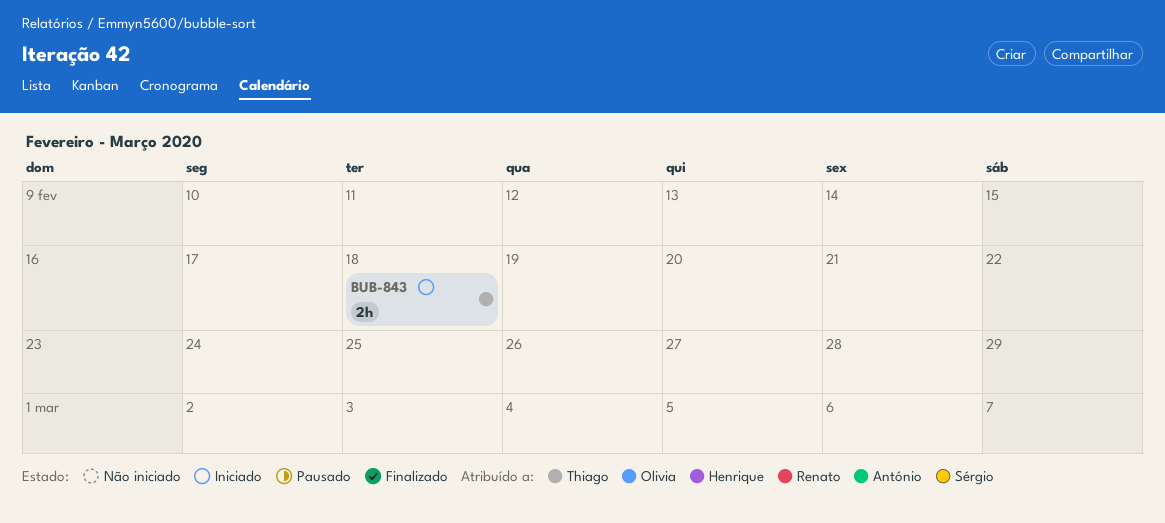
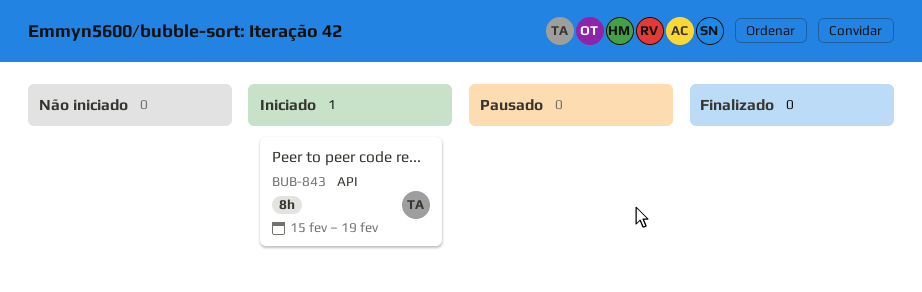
BUB-843, estimate: 2h -> 8h
BUB-843, due: Feb 18 -> Feb 19

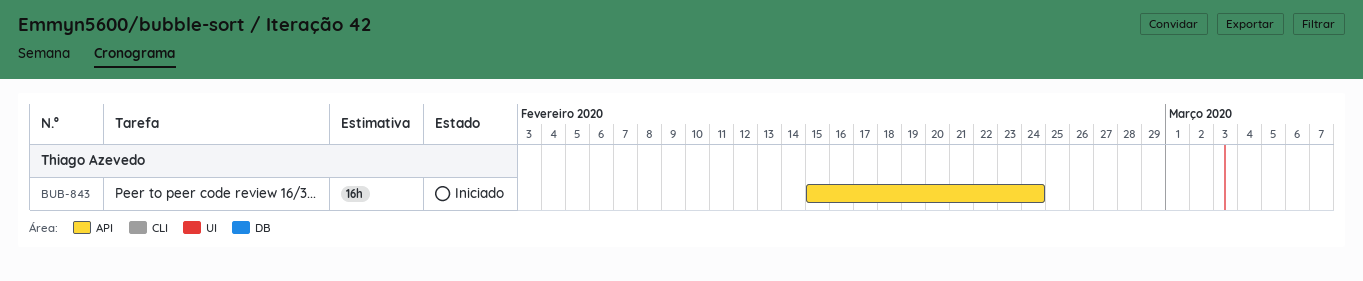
BUB-843, estimate: 8h -> 16h
BUB-843, due: Feb 19 -> Feb 24

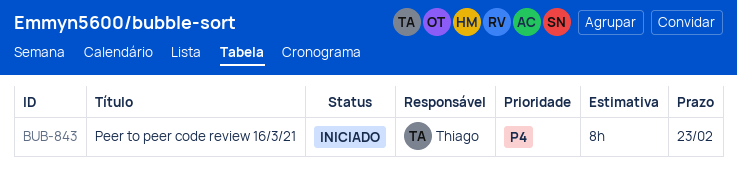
BUB-843, estimate: 16h -> 8h
BUB-843, due: Feb 24 -> Feb 23

